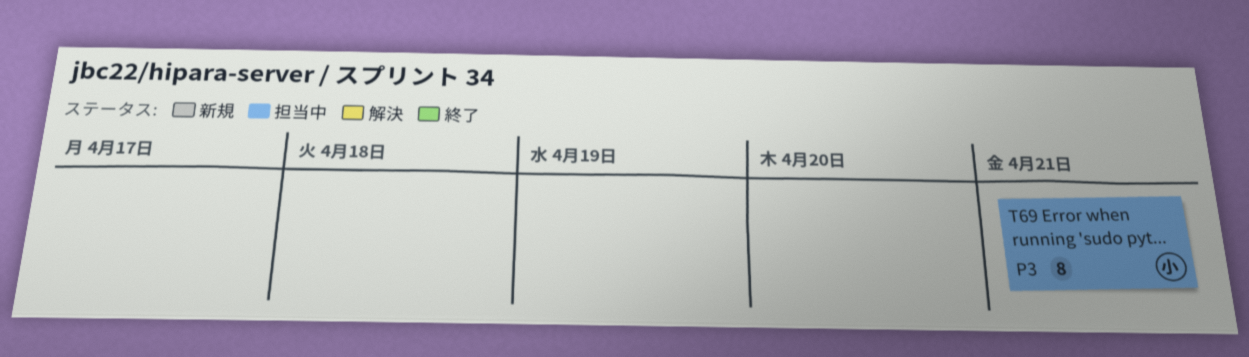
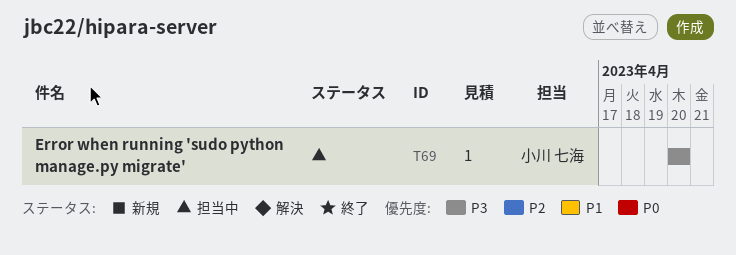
T69, estimate: 8 -> 1
T69, due: Apr 21 -> Apr 20

